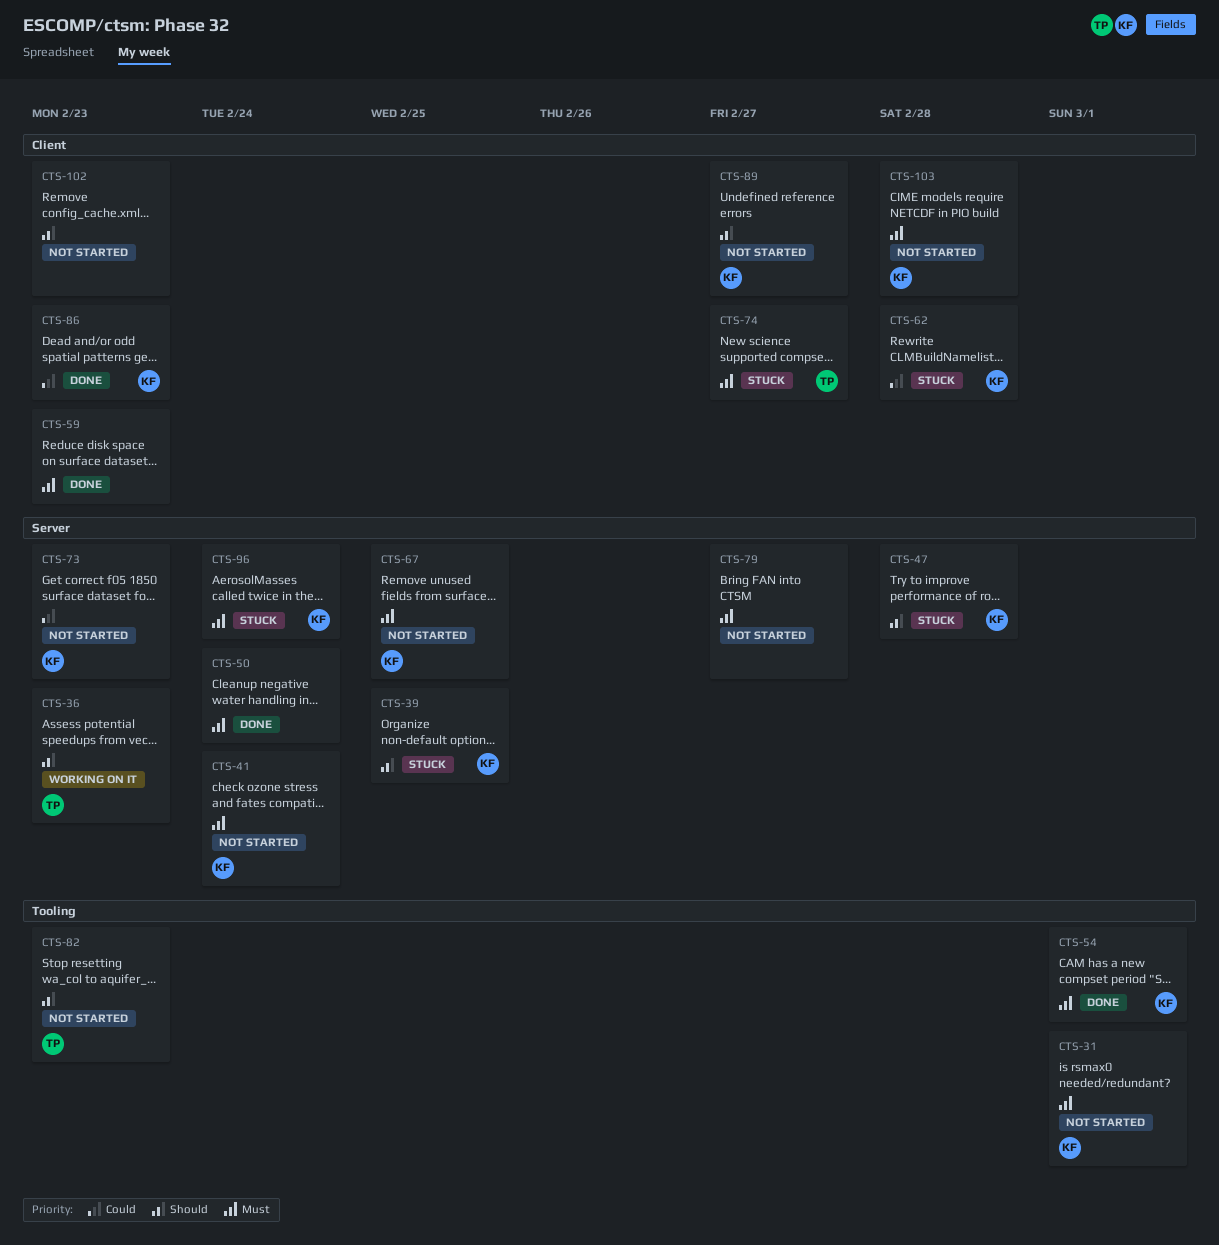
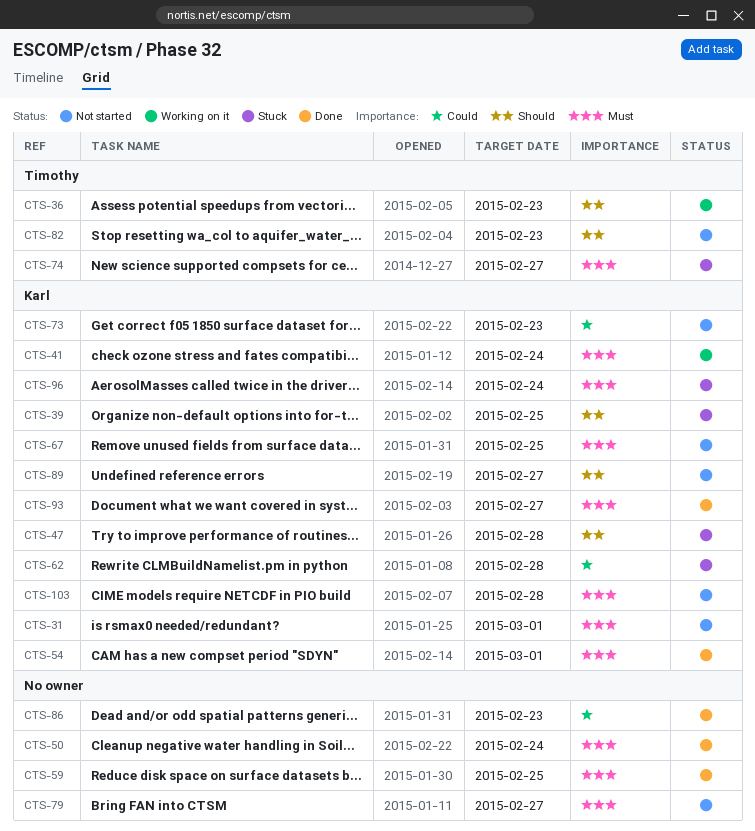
CTS-41, status: Not started -> Working on it
CTS-59, due: Feb 23 -> Feb 25
CTS-86, owner: Karl -> none
CTS-93: none -> present
CTS-102: present -> none

